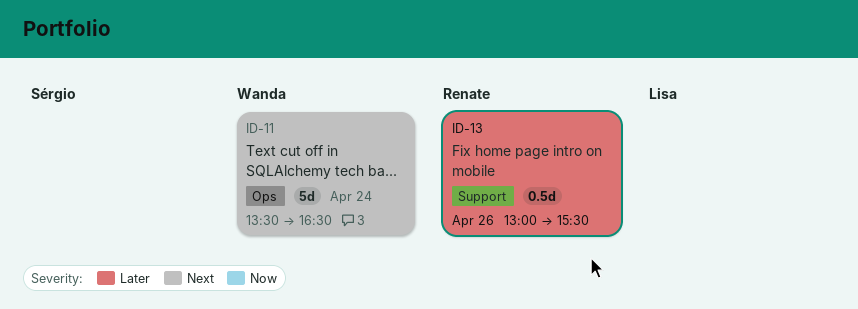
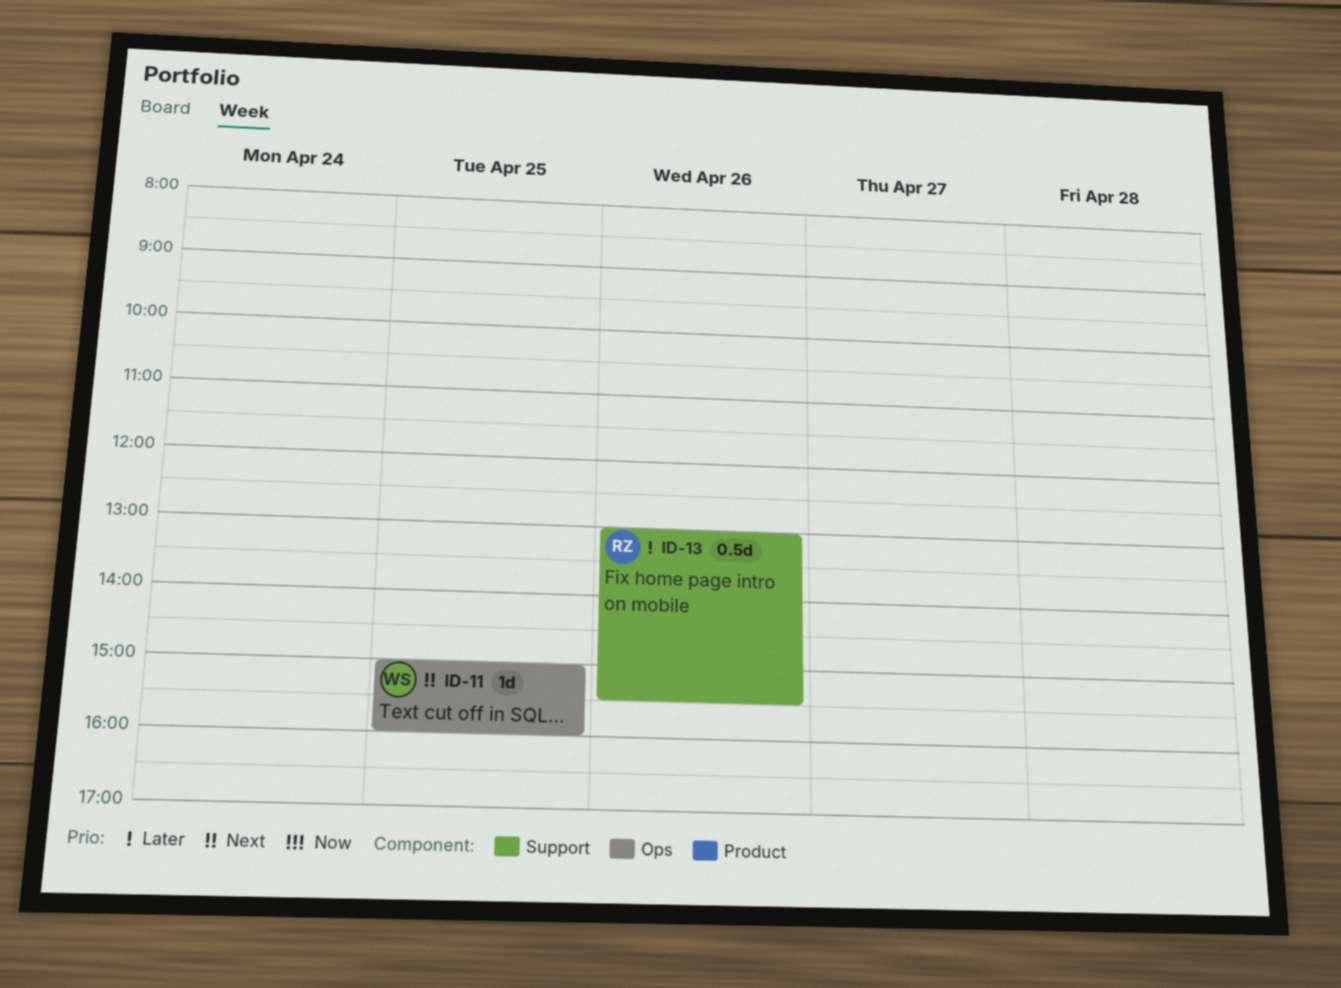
ID-11, estimate: 5d -> 1d
ID-11, day: Apr 24 -> Apr 25
ID-11, begins: 13:30 -> 15:00
ID-11, ends: 16:30 -> 16:00

